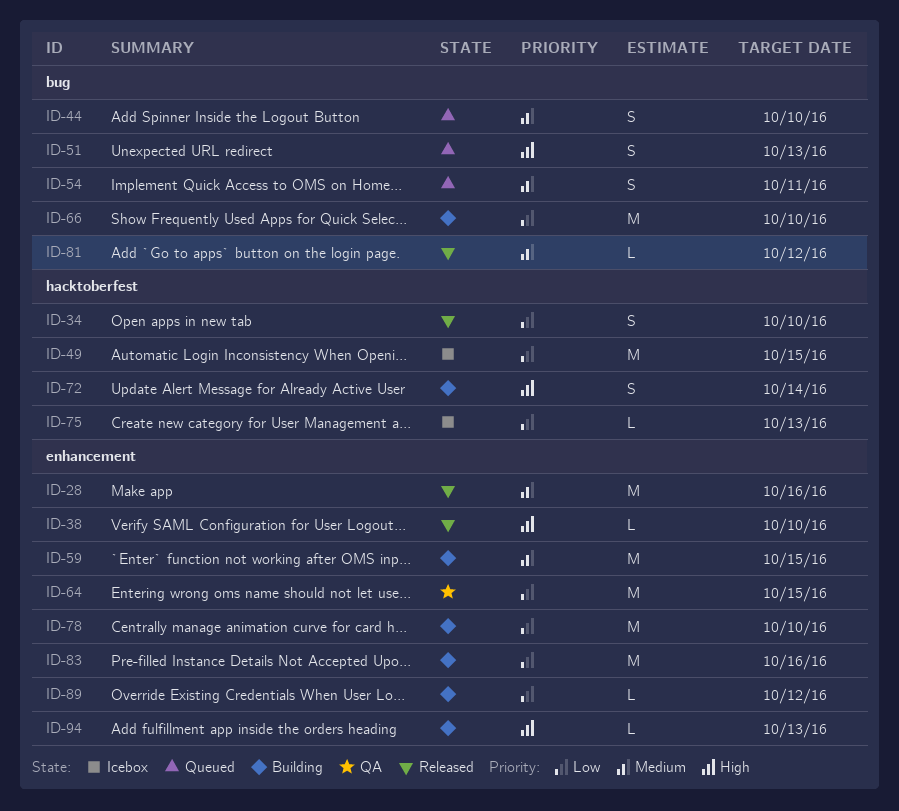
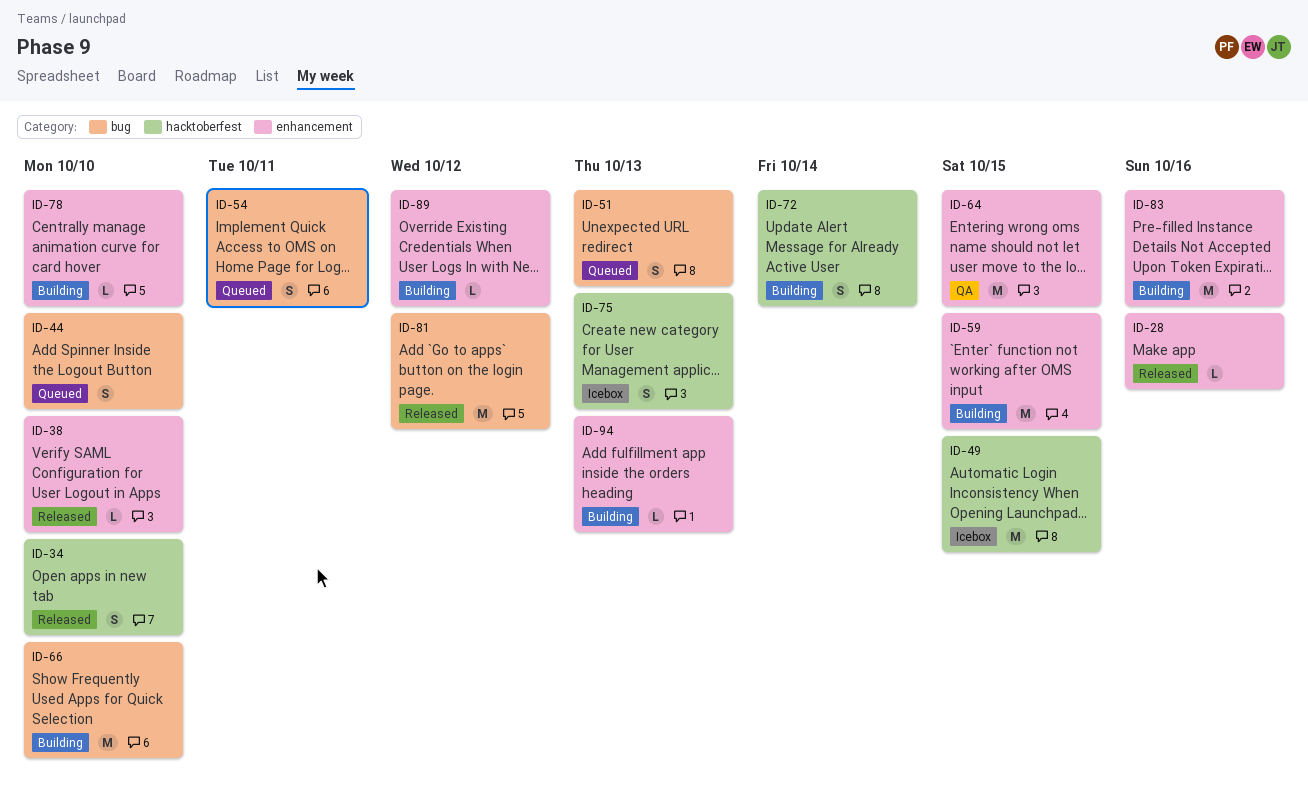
ID-28, estimate: M -> L
ID-75, estimate: L -> S
ID-78, estimate: M -> L
ID-81, estimate: L -> M

